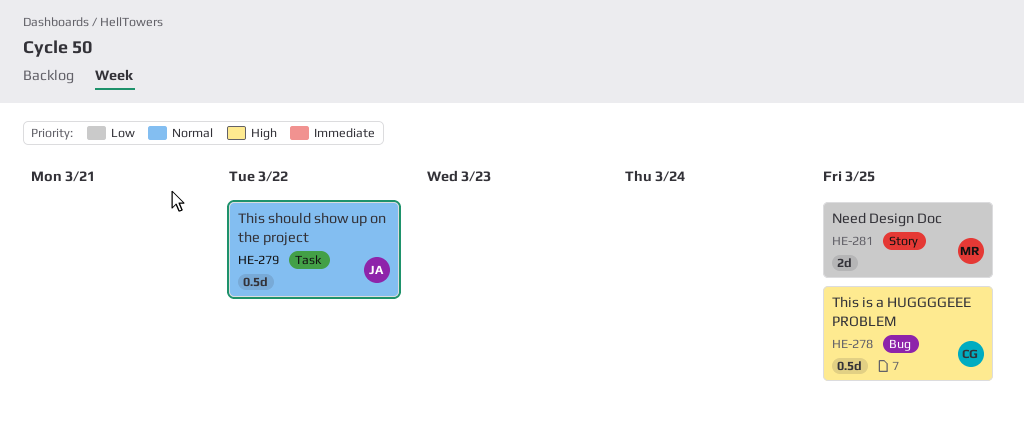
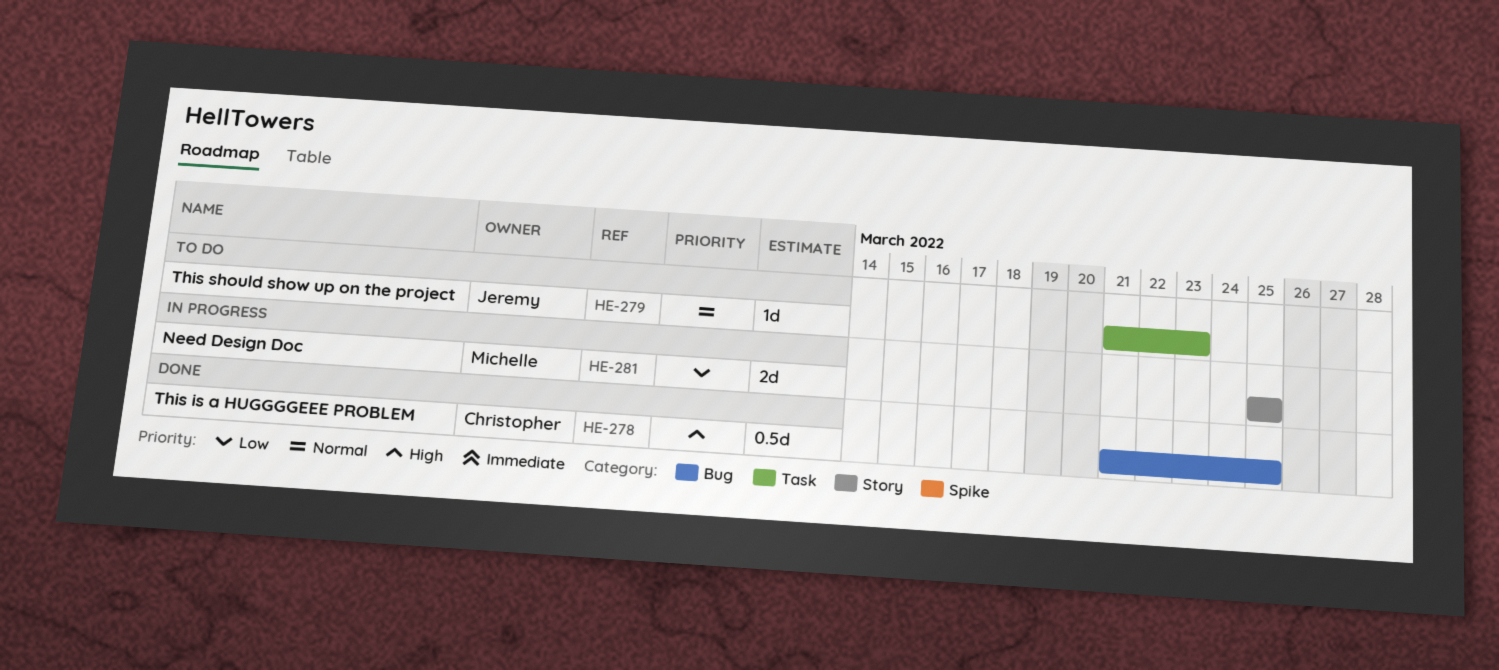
HE-279, estimate: 0.5d -> 1d
HE-279, due: Mar 22 -> Mar 23

